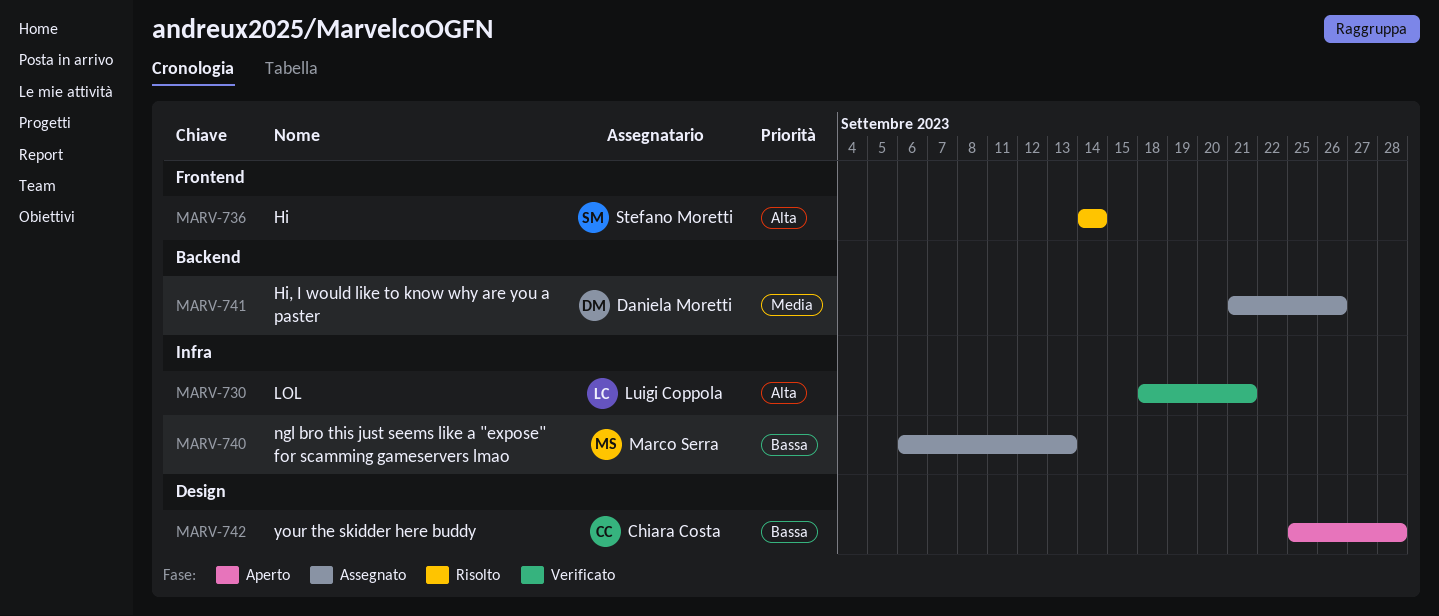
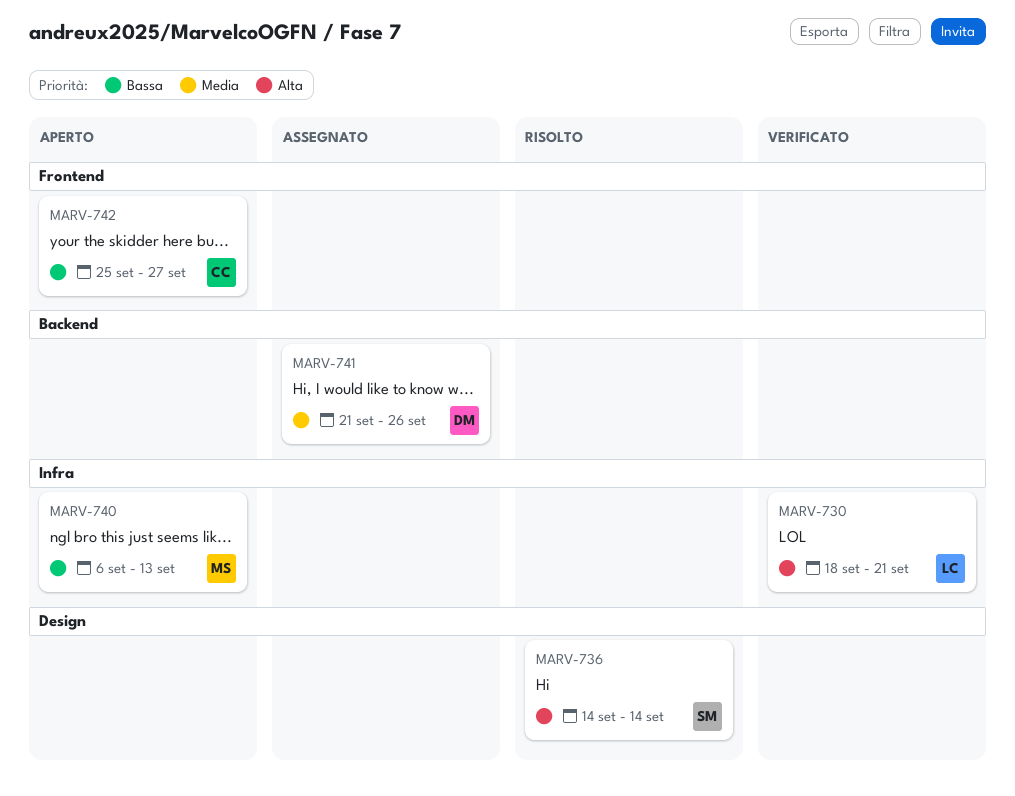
MARV-736, label: Frontend -> Design
MARV-740, status: Assegnato -> Aperto
MARV-742, label: Design -> Frontend
MARV-742, due: Sep 28 -> Sep 27

